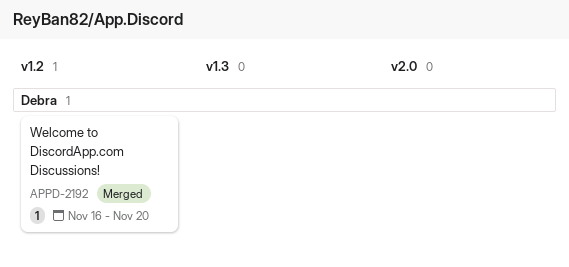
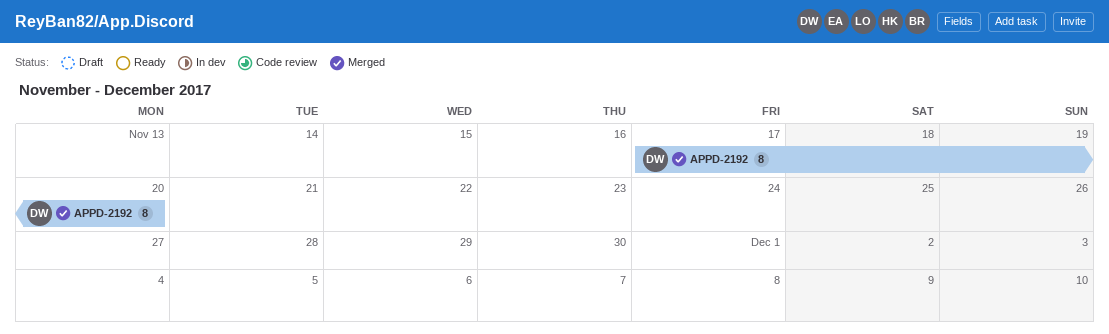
APPD-2192, estimate: 1 -> 8
APPD-2192, start: Nov 16 -> Nov 17

